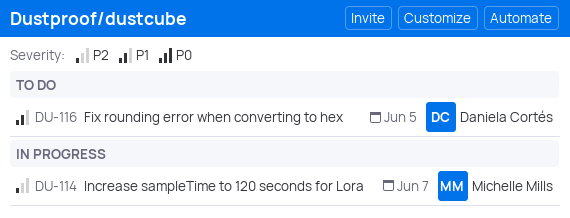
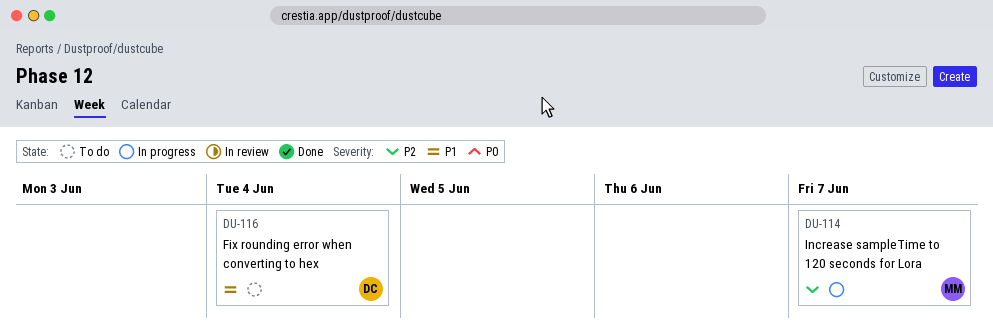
DU-116, due: Jun 5 -> Jun 4

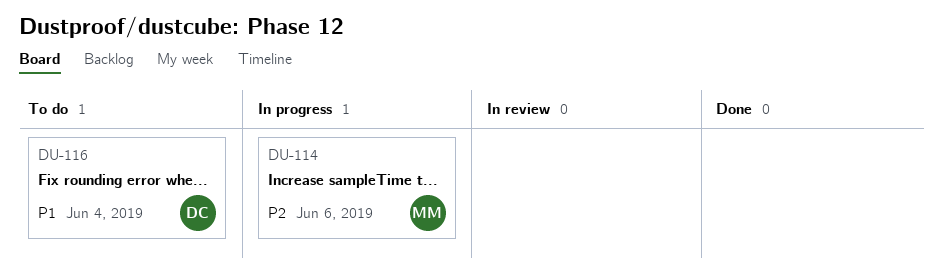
DU-114, due: Jun 7 -> Jun 6

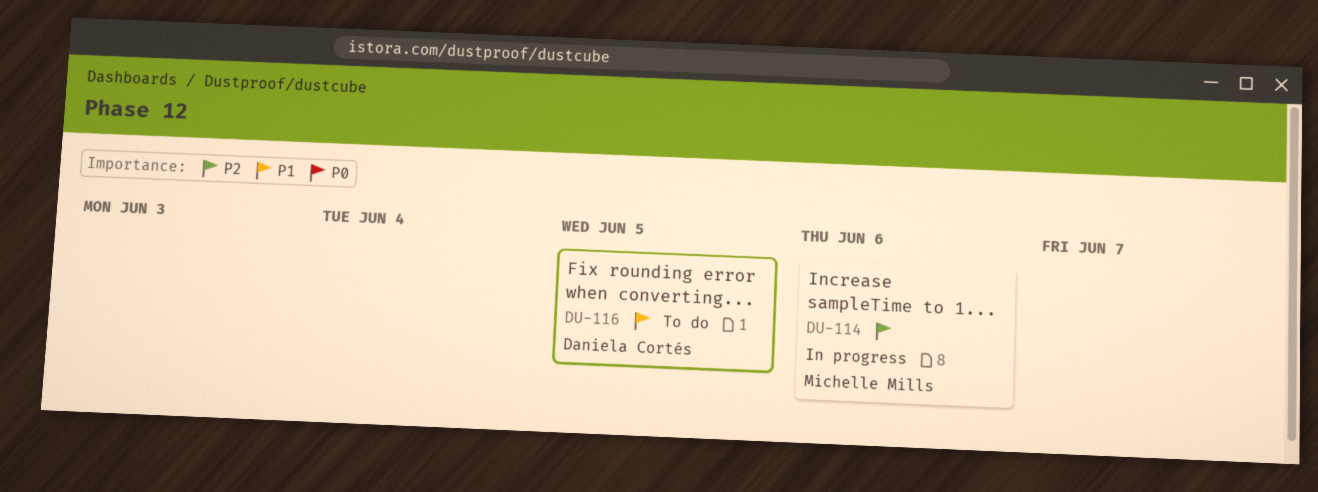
DU-116, due: Jun 4 -> Jun 5

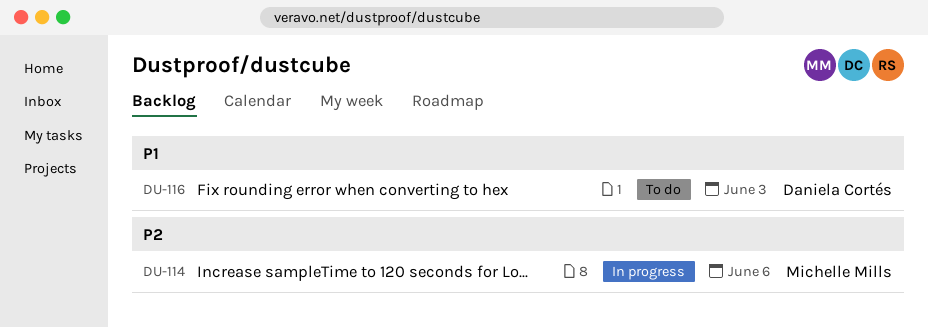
DU-116, due: Jun 5 -> Jun 3

